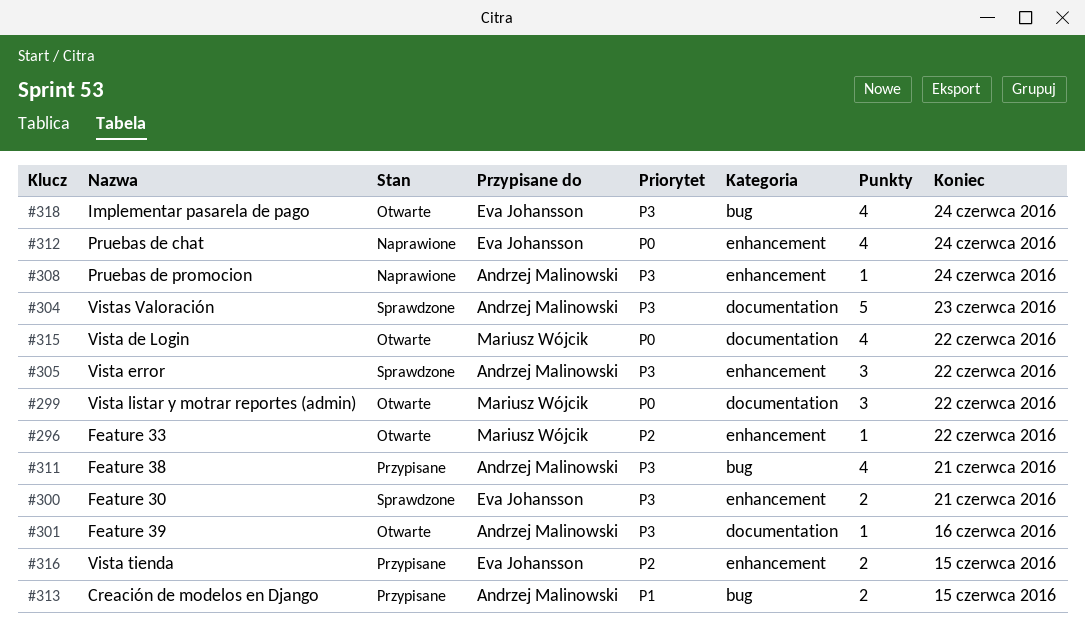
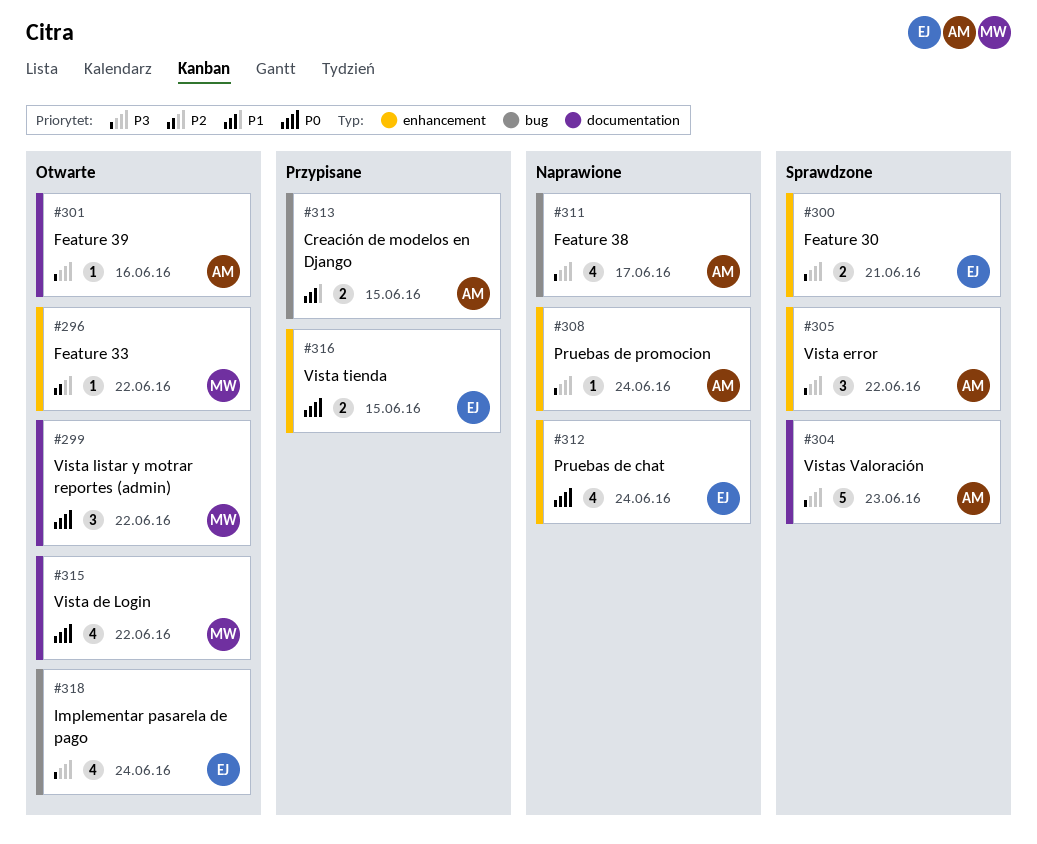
#311, status: Przypisane -> Naprawione
#311, due: Jun 21 -> Jun 17
#316, priority: P2 -> P0

